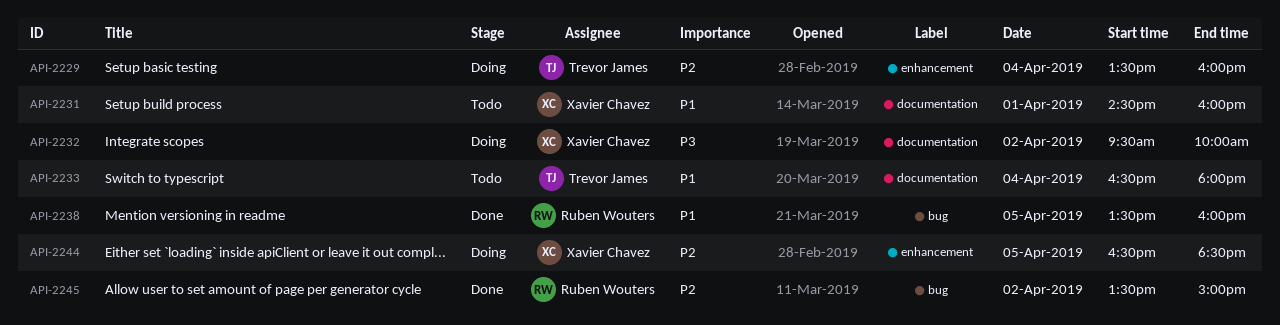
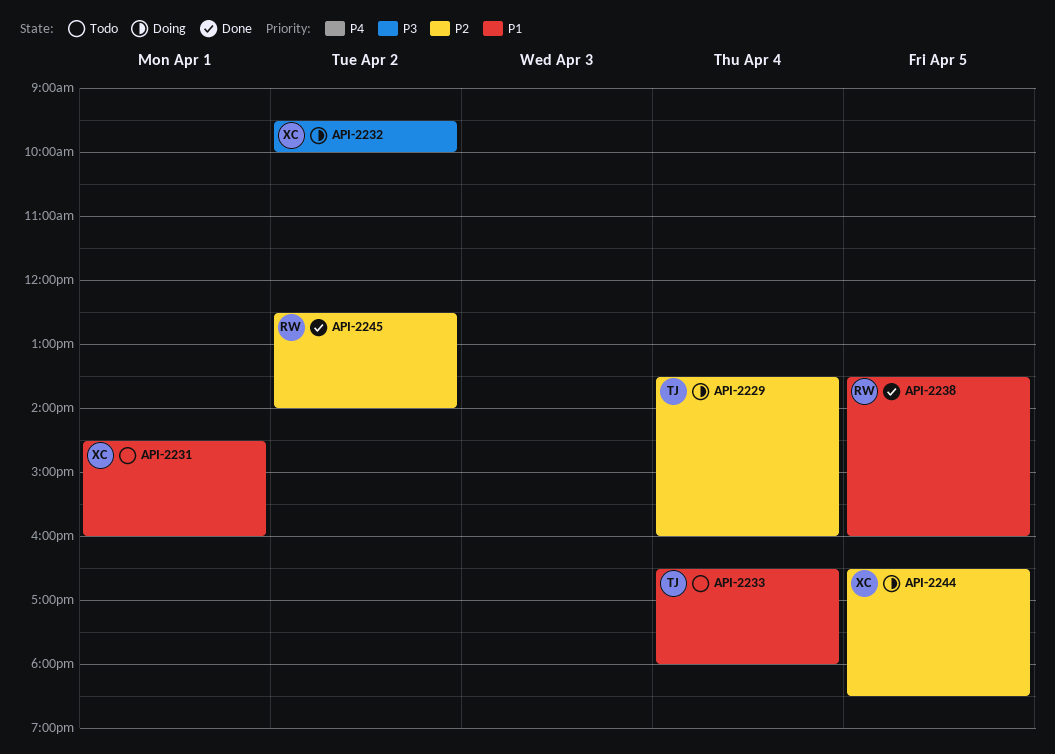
API-2245, begins: 13:30 -> 12:30
API-2245, ends: 15:00 -> 14:00

